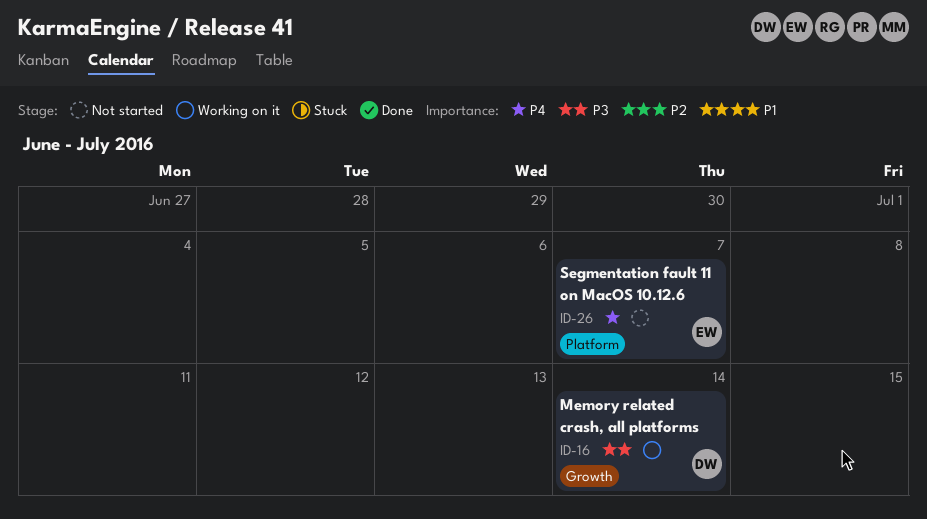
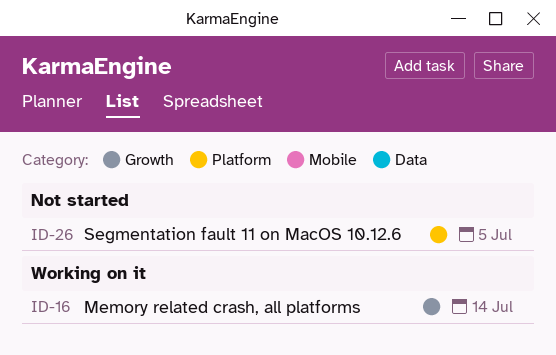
ID-26, due: Jul 7 -> Jul 5

